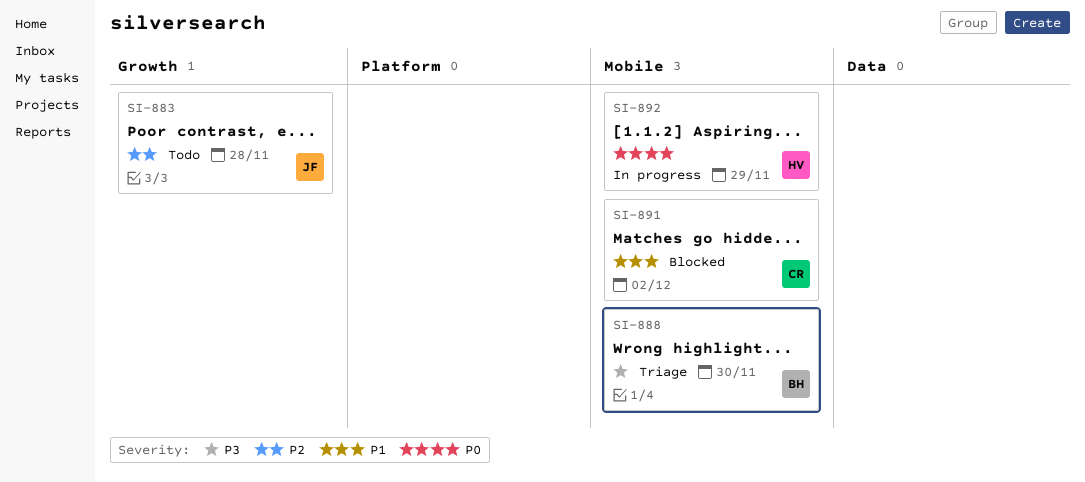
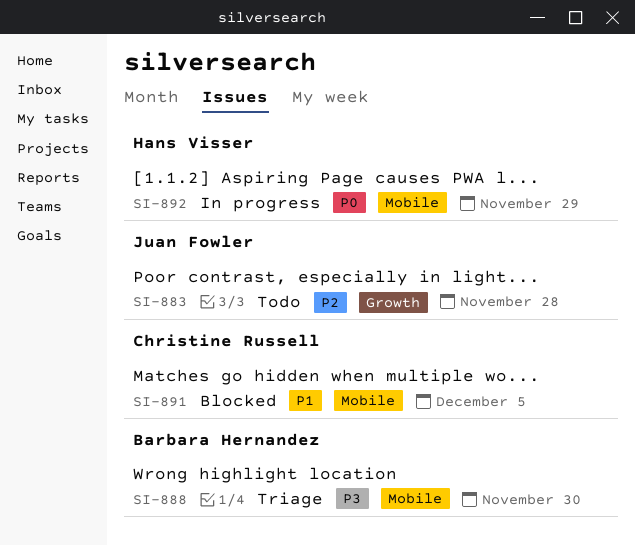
SI-891, due: Dec 2 -> Dec 5

